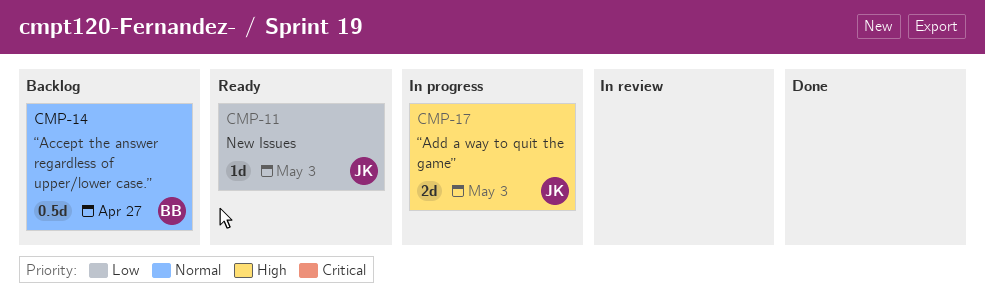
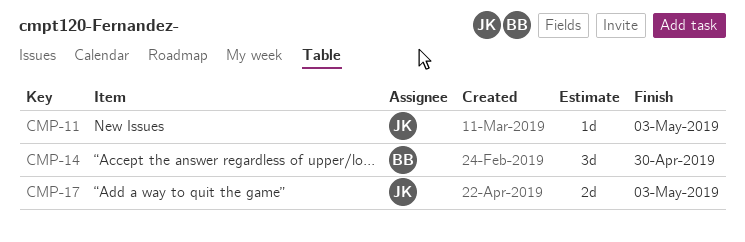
CMP-14, estimate: 0.5d -> 3d
CMP-14, due: Apr 27 -> Apr 30

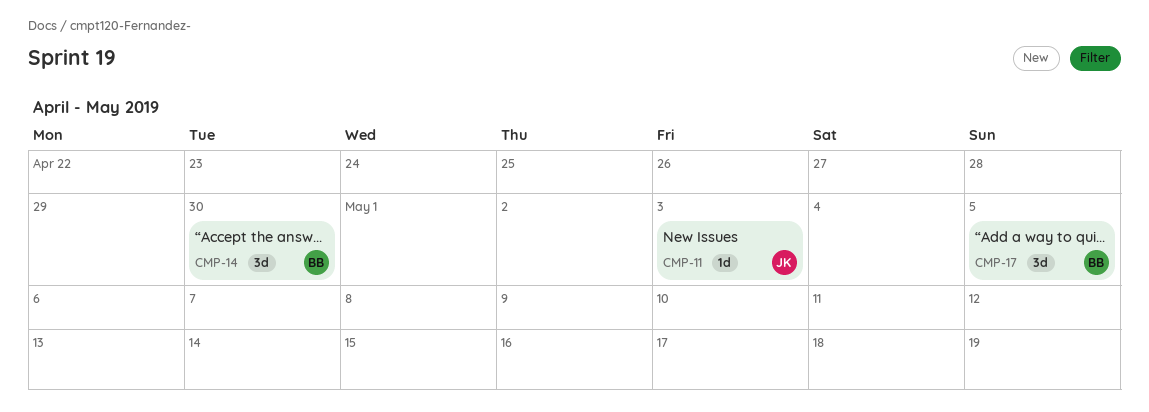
CMP-17, owner: JK -> BB
CMP-17, estimate: 2d -> 3d
CMP-17, due: May 3 -> May 5

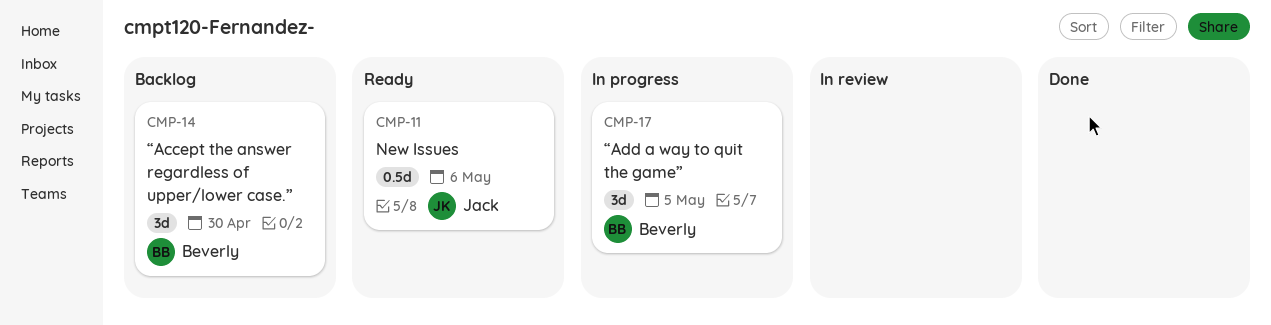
CMP-11, estimate: 1d -> 0.5d
CMP-11, due: May 3 -> May 6

